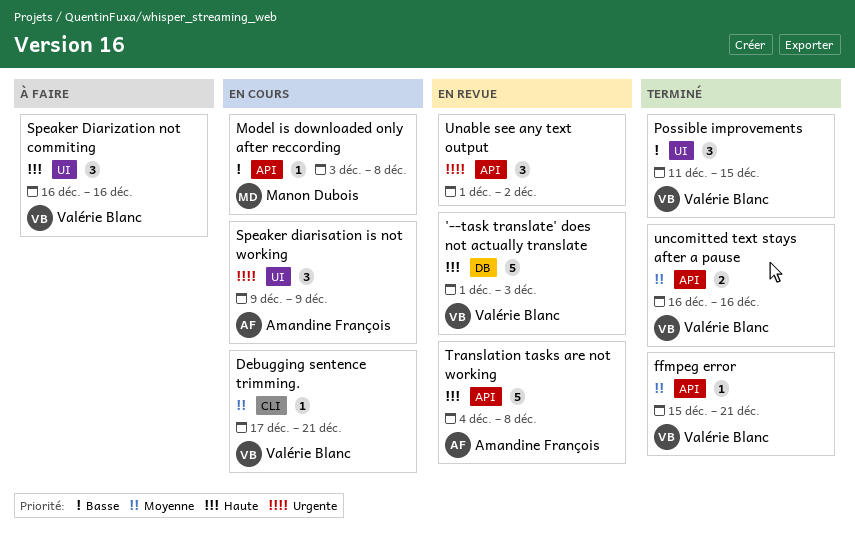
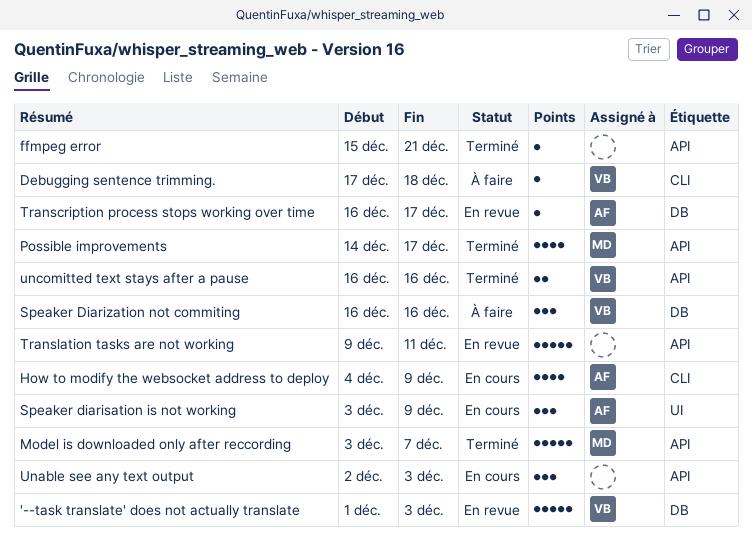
Debugging sentence trimming., status: En cours -> À faire
Debugging sentence trimming., due: Dec 21 -> Dec 18
ffmpeg error, owner: Valérie Blanc -> none
How to modify the websocket address to deploy: none -> present
Model is downloaded only after reccording, status: En cours -> Terminé
Model is downloaded only after reccording, estimate: 1 -> 5
Model is downloaded only after reccording, due: Dec 8 -> Dec 7
Possible improvements, owner: Valérie Blanc -> Manon Dubois
Possible improvements, label: UI -> API
Possible improvements, estimate: 3 -> 4
Possible improvements, start: Dec 11 -> Dec 14
Possible improvements, due: Dec 15 -> Dec 17
Speaker diarisation is not working, start: Dec 9 -> Dec 3
Speaker Diarization not commiting, label: UI -> DB
Transcription process stops working over time: none -> present
Translation tasks are not working, owner: Amandine François -> none
Translation tasks are not working, start: Dec 4 -> Dec 9
Translation tasks are not working, due: Dec 8 -> Dec 11
Unable see any text output, status: En revue -> En cours
Unable see any text output, start: Dec 1 -> Dec 2
Unable see any text output, due: Dec 2 -> Dec 3

